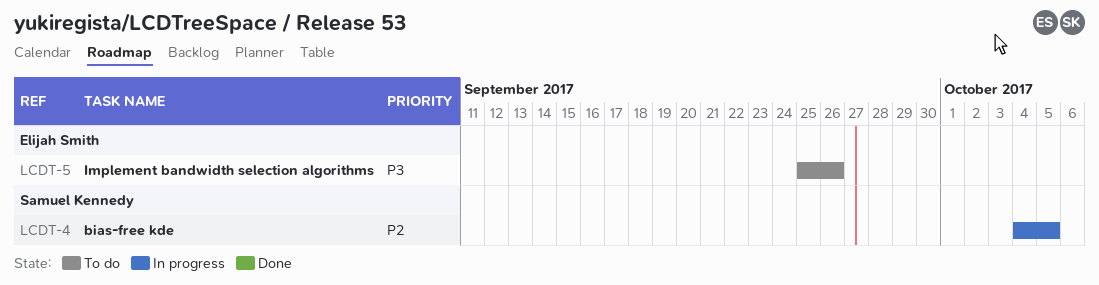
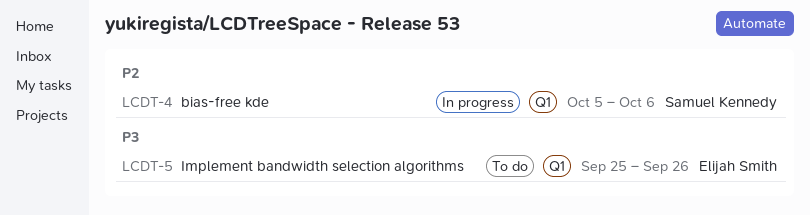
LCDT-4, start: Oct 4 -> Oct 5
LCDT-4, due: Oct 5 -> Oct 6

